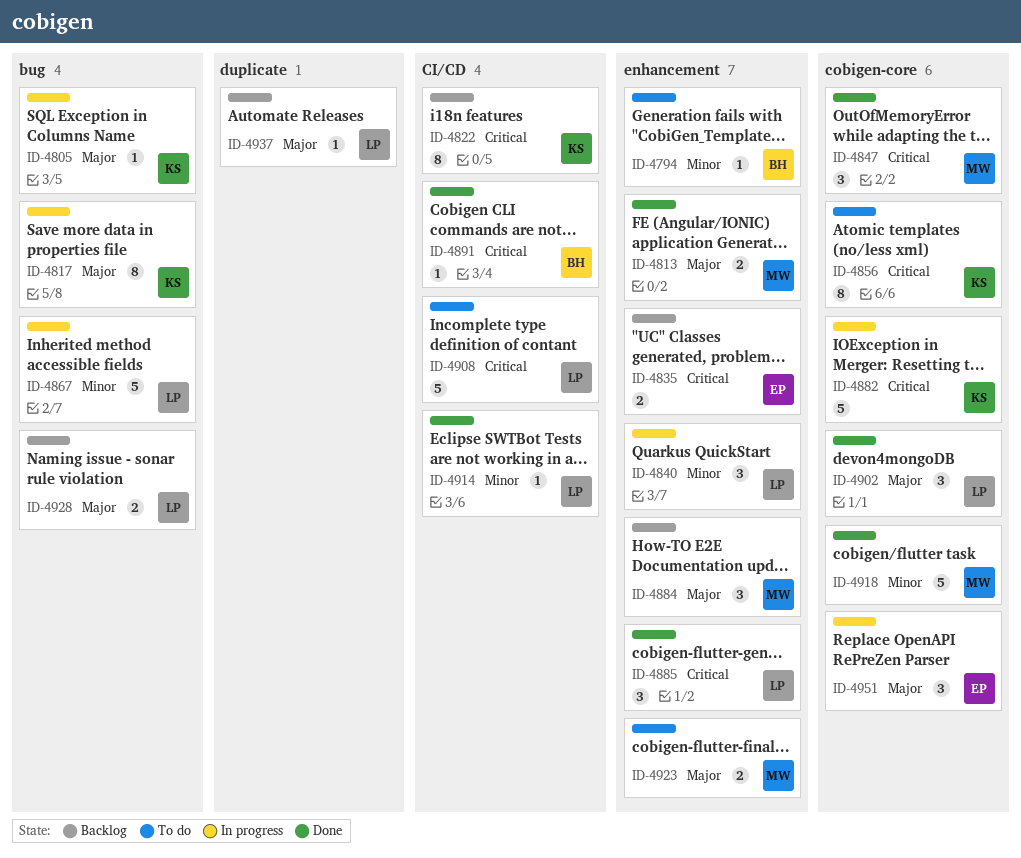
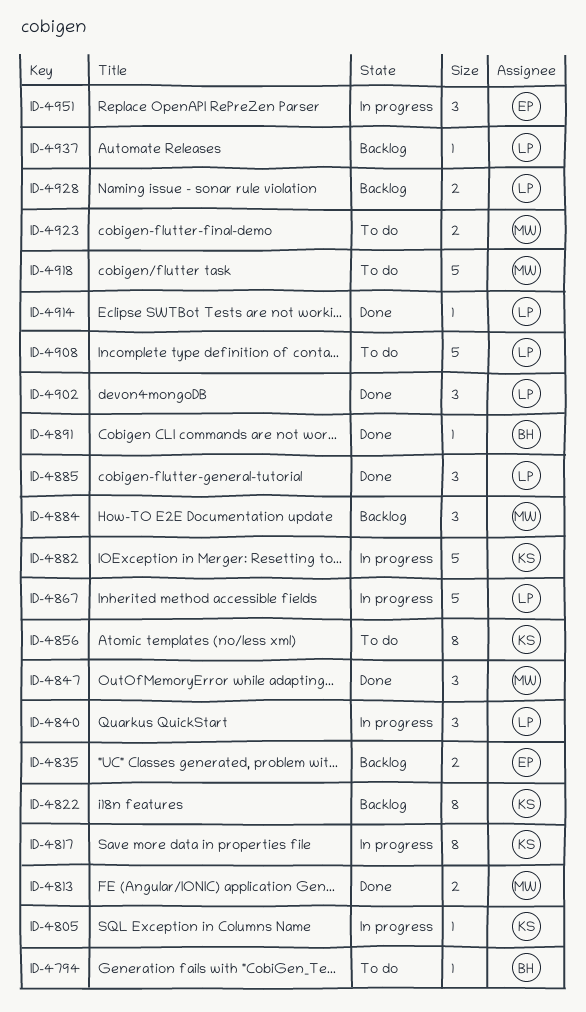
ID-4918, status: Done -> To do

